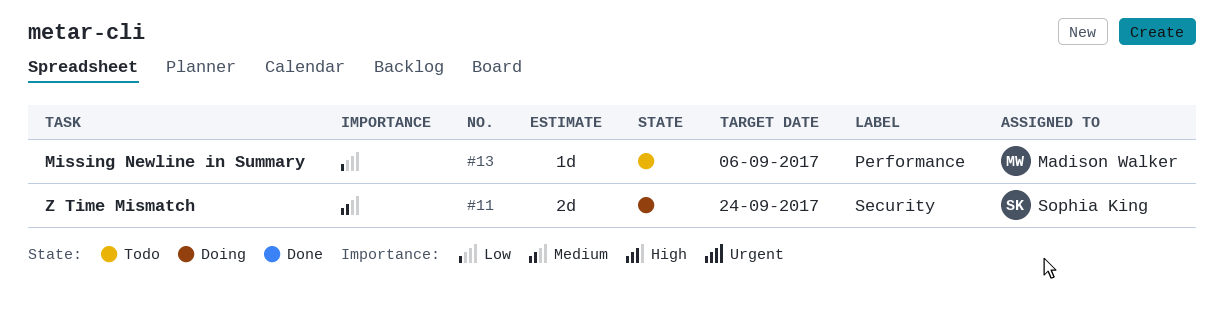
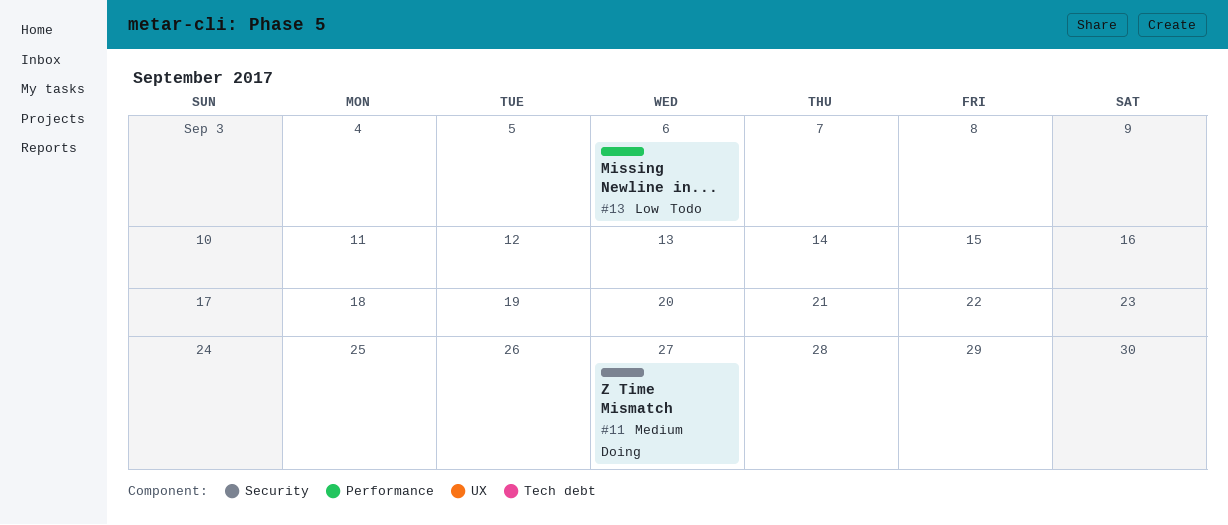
#11, due: Sep 24 -> Sep 27

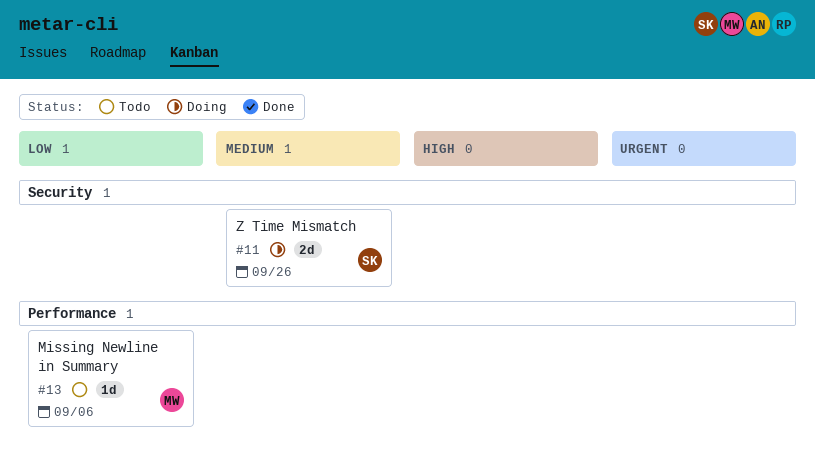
#11, due: Sep 27 -> Sep 26

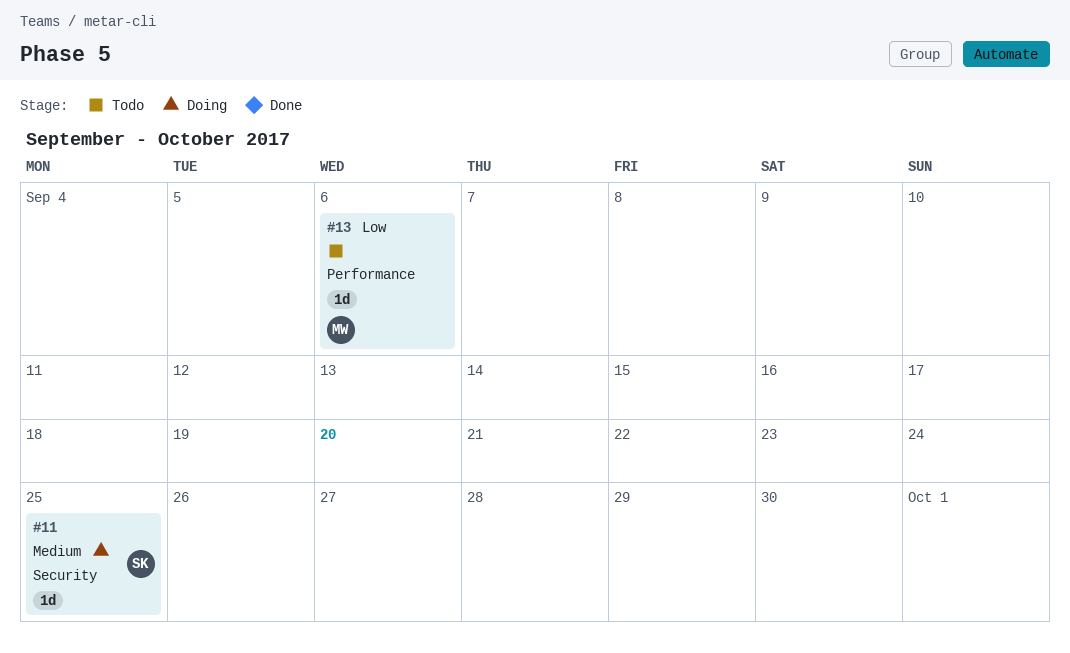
#11, estimate: 2d -> 1d
#11, due: Sep 26 -> Sep 25

